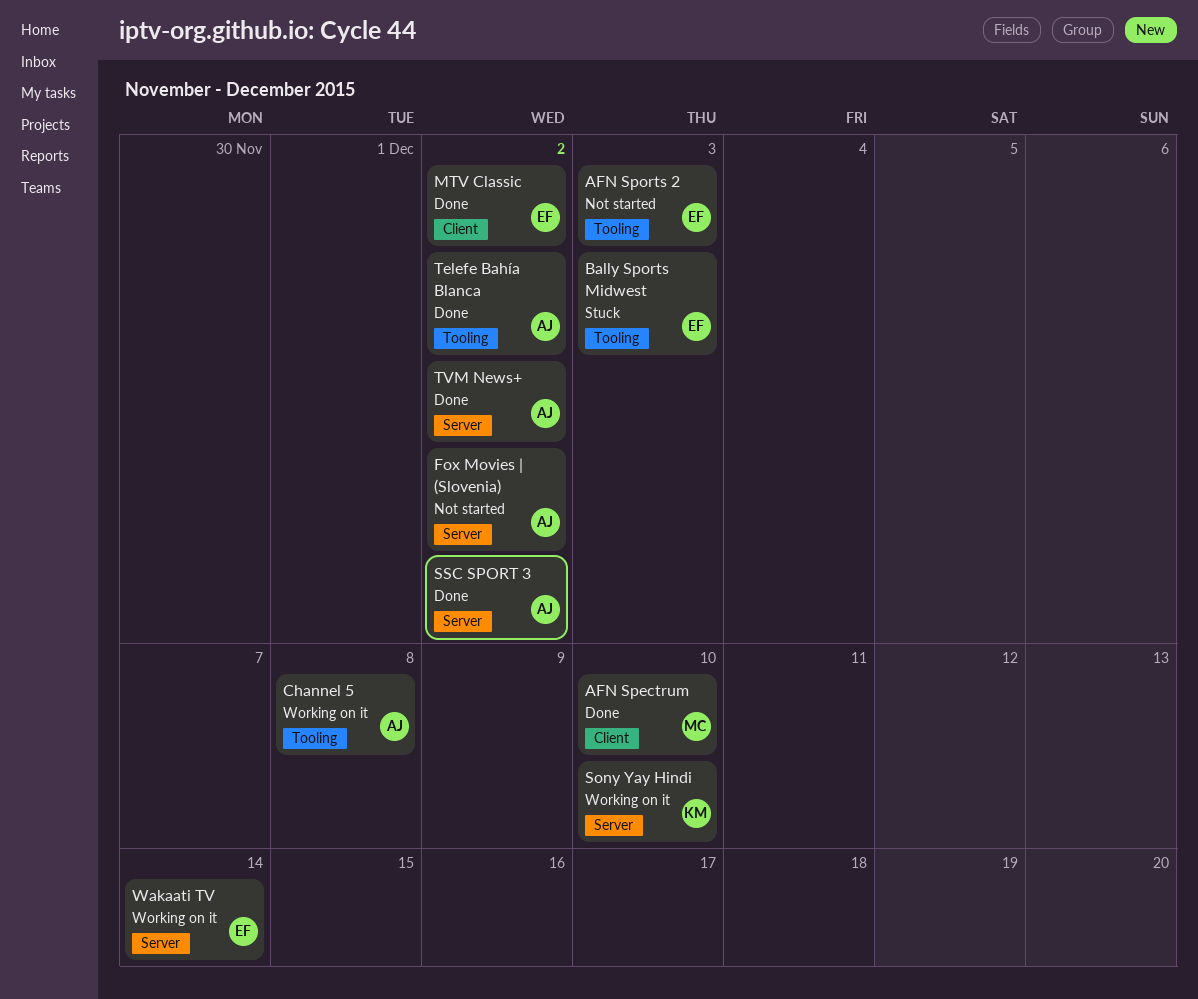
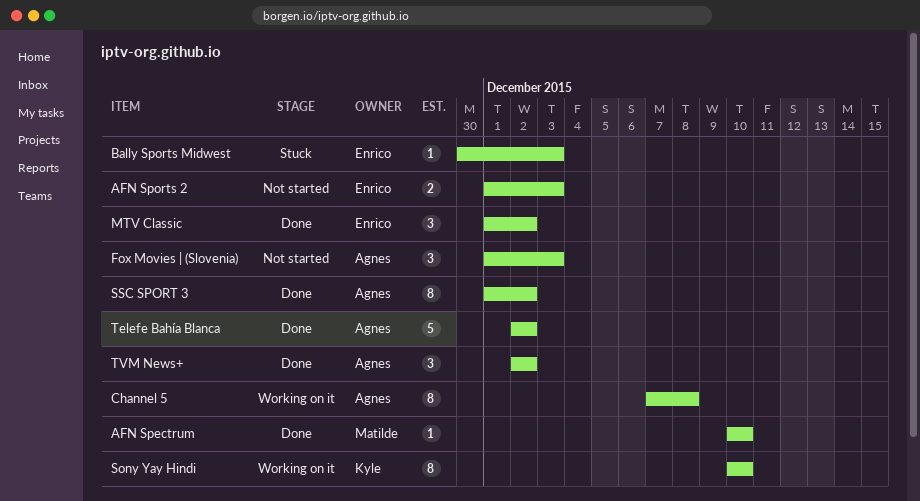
Fox Movies | (Slovenia), due: Dec 2 -> Dec 3
Wakaati TV: present -> none

